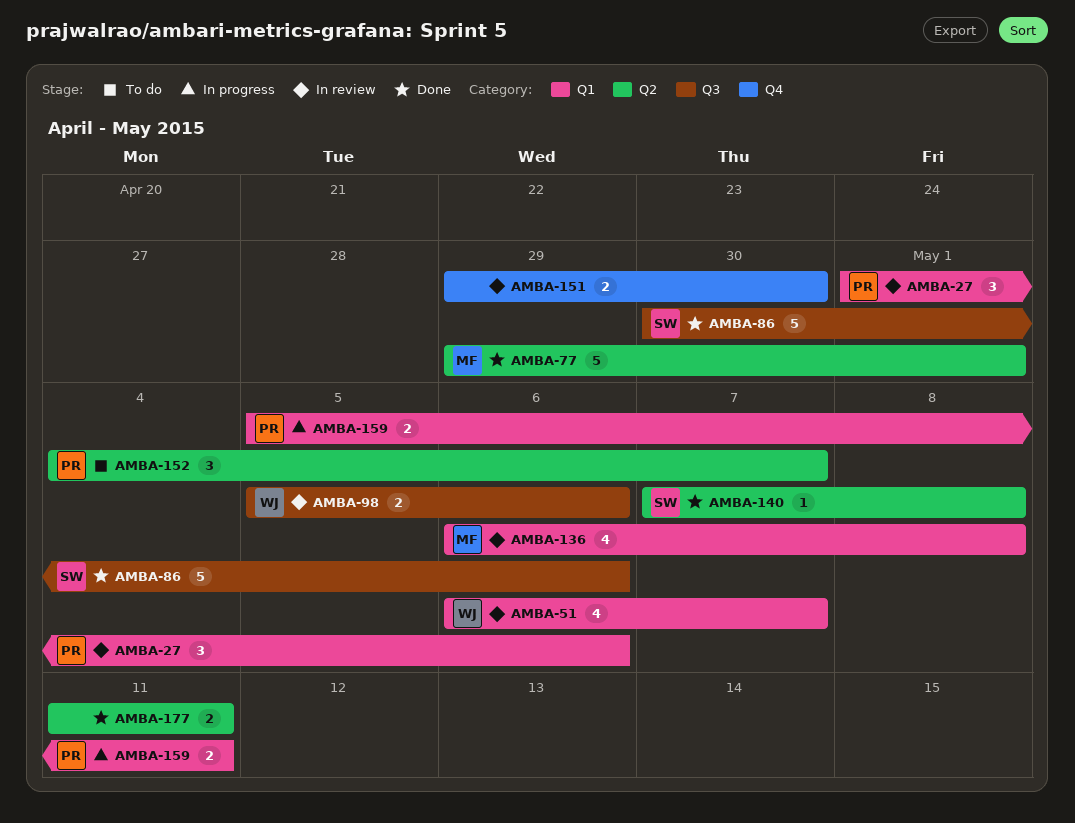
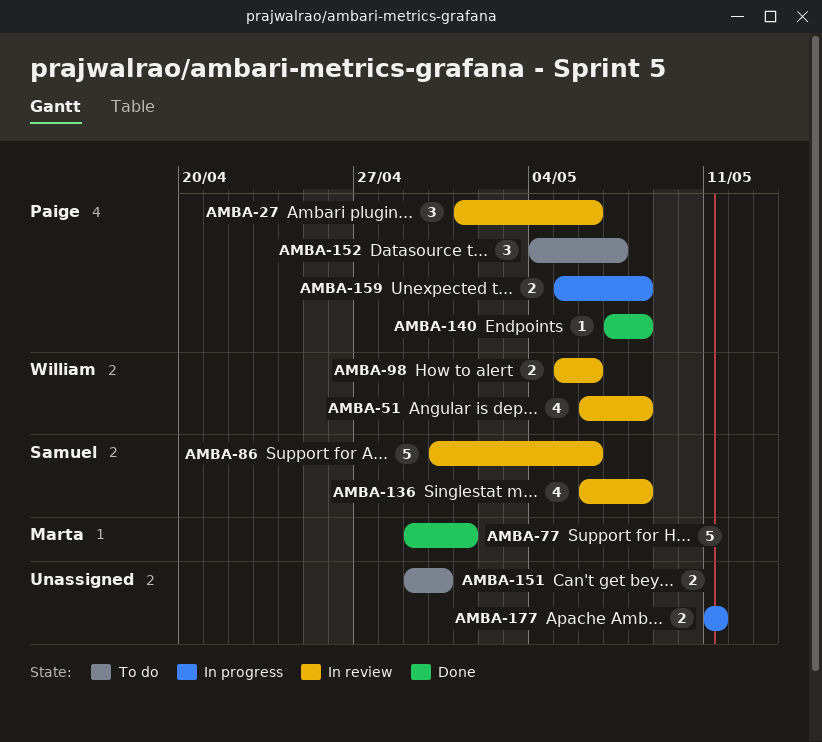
AMBA-51, due: May 7 -> May 8
AMBA-86, status: Done -> In review
AMBA-136, owner: Marta -> Samuel
AMBA-140, owner: Samuel -> Paige
AMBA-151, status: In review -> To do
AMBA-159, due: May 11 -> May 8
AMBA-177, status: Done -> In progress

